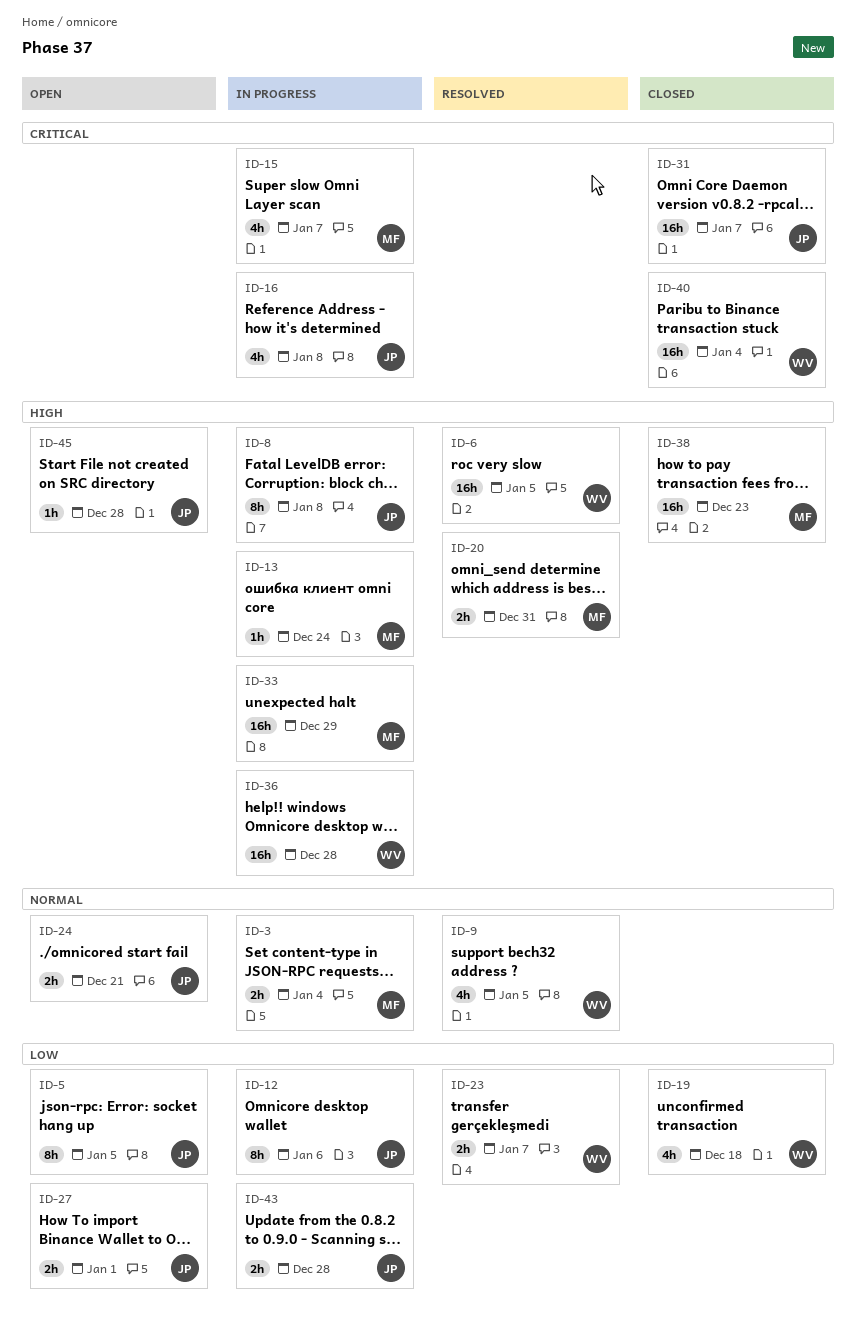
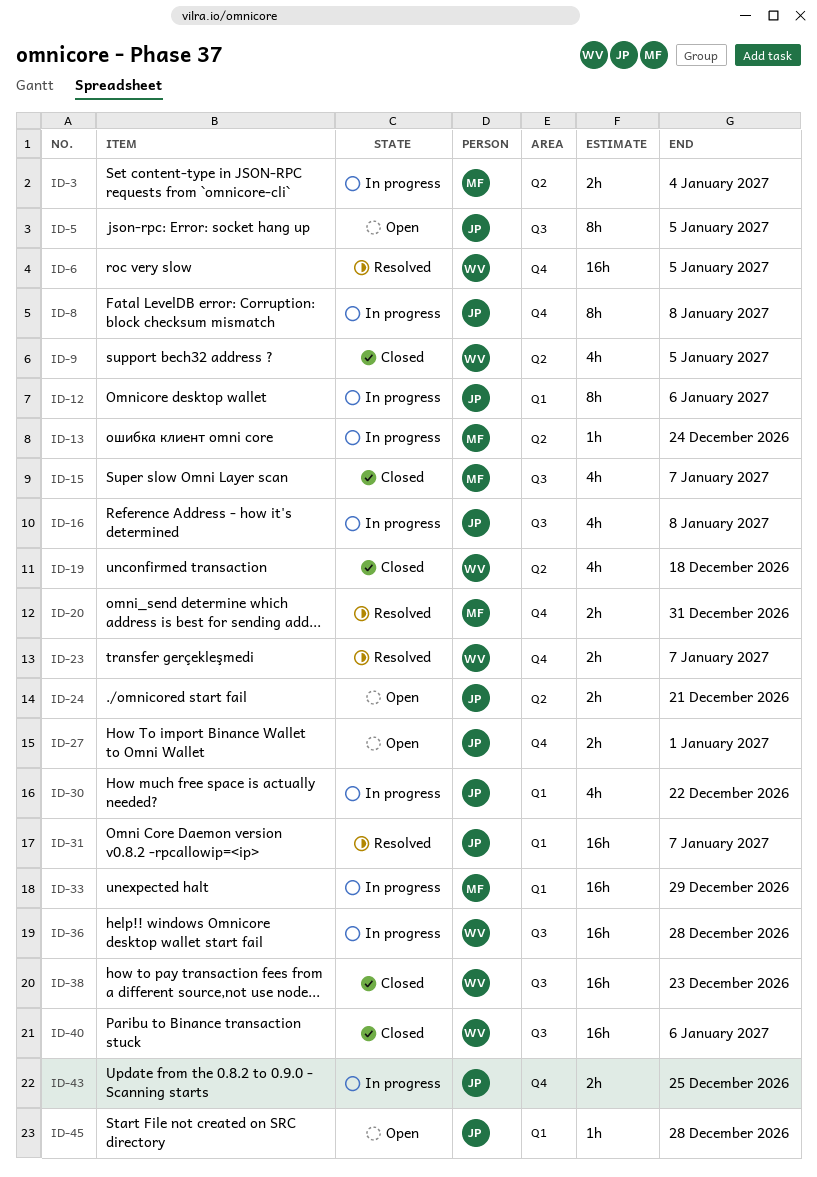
ID-9, status: Resolved -> Closed
ID-15, status: In progress -> Closed
ID-30: none -> present
ID-31, status: Closed -> Resolved
ID-38, owner: MF -> WV
ID-40, due: Jan 4 -> Jan 6
ID-43, due: Dec 28 -> Dec 25

